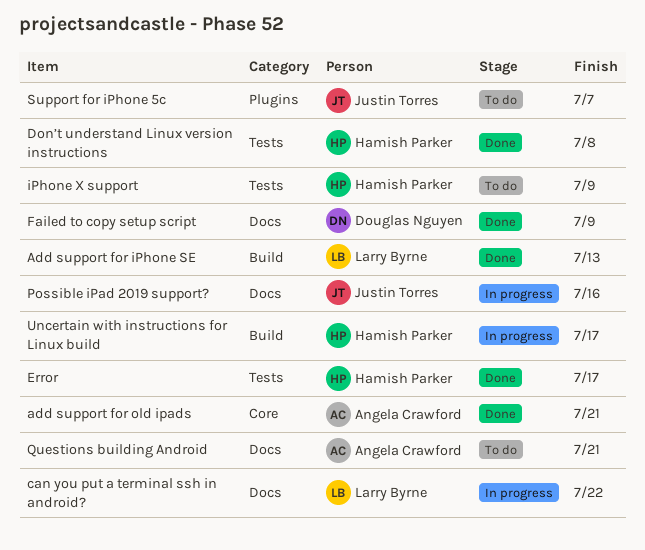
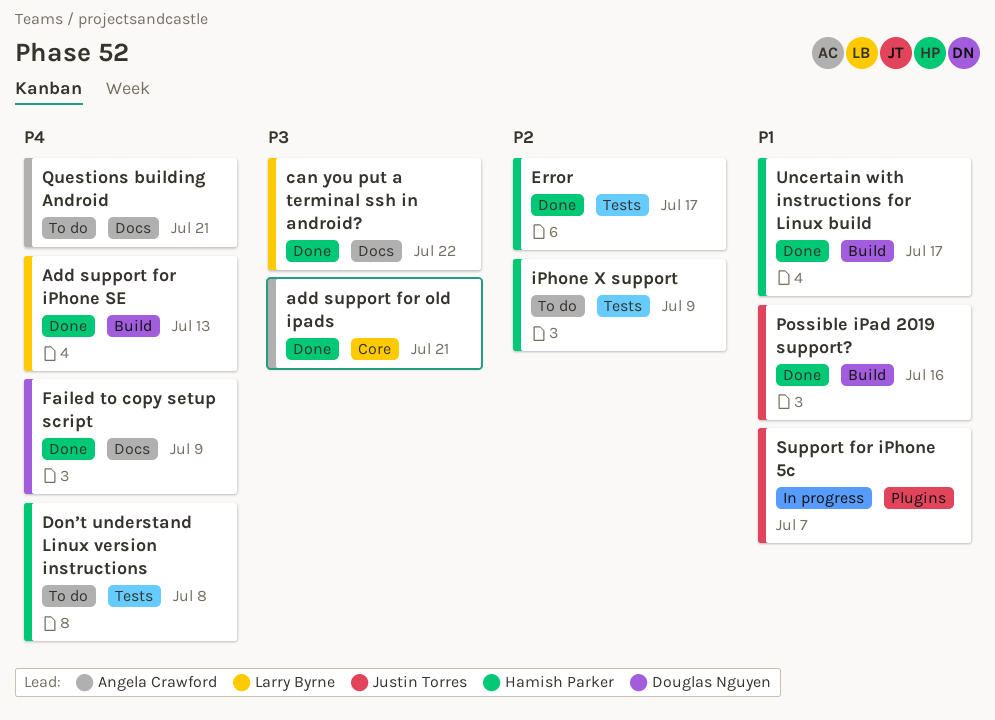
can you put a terminal ssh in android?, status: In progress -> Done
Don’t understand Linux version instructions, status: Done -> To do
Possible iPad 2019 support?, status: In progress -> Done
Possible iPad 2019 support?, label: Docs -> Build
Support for iPhone 5c, status: To do -> In progress
Uncertain with instructions for Linux build, status: In progress -> Done

